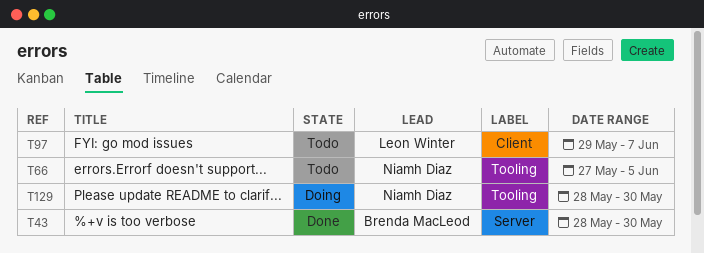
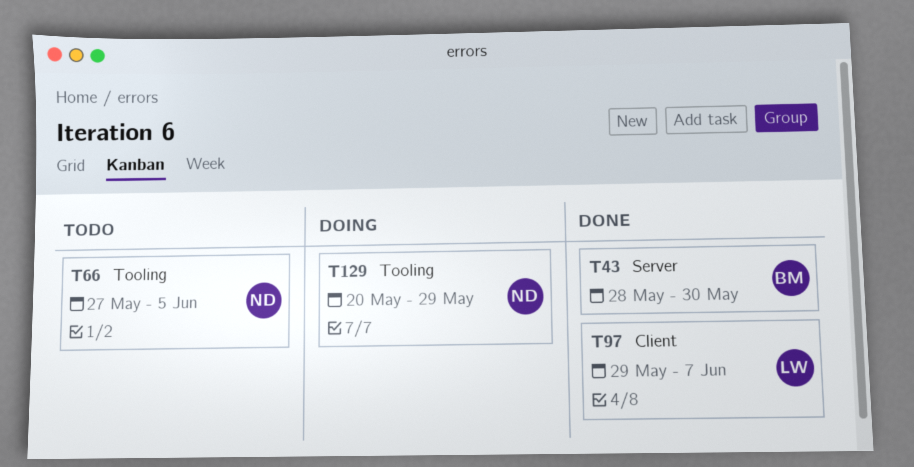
T97, status: Todo -> Done
T129, start: May 28 -> May 20
T129, due: May 30 -> May 29

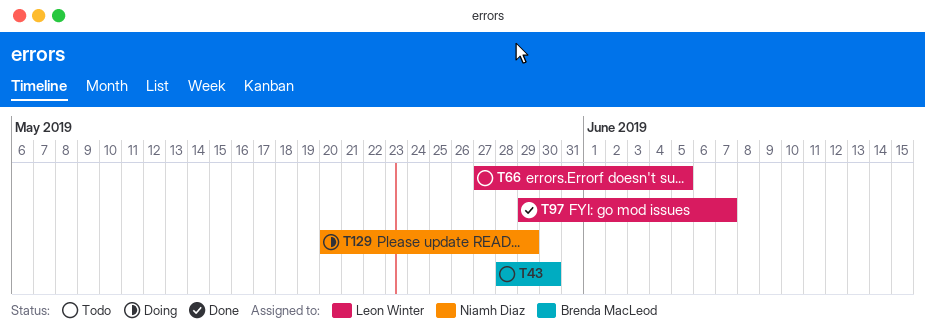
T43, status: Done -> Todo
T66, owner: Niamh Diaz -> Leon Winter

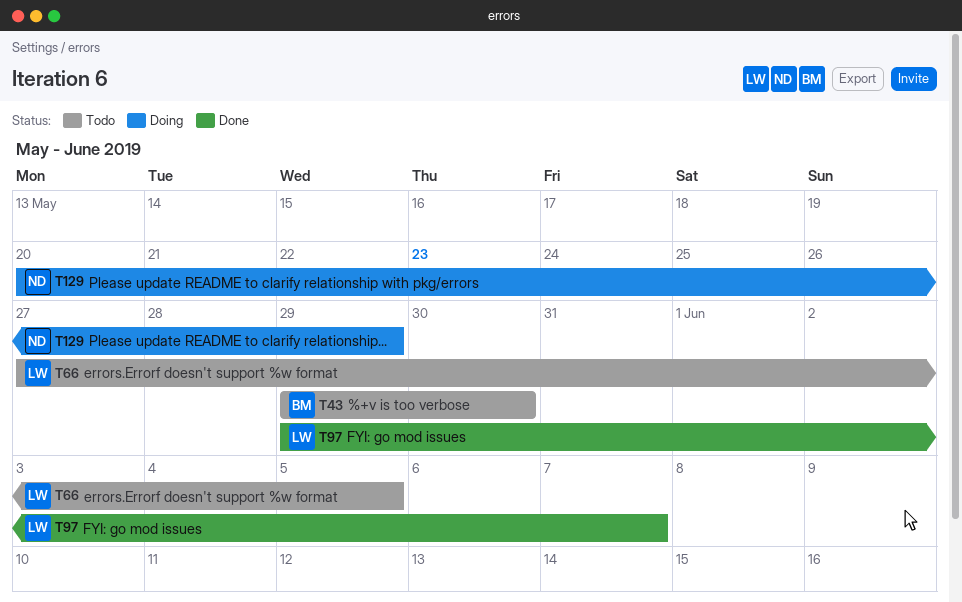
T43, start: May 28 -> May 29

